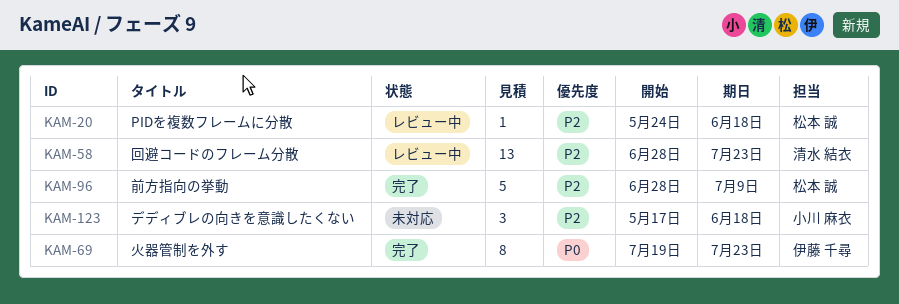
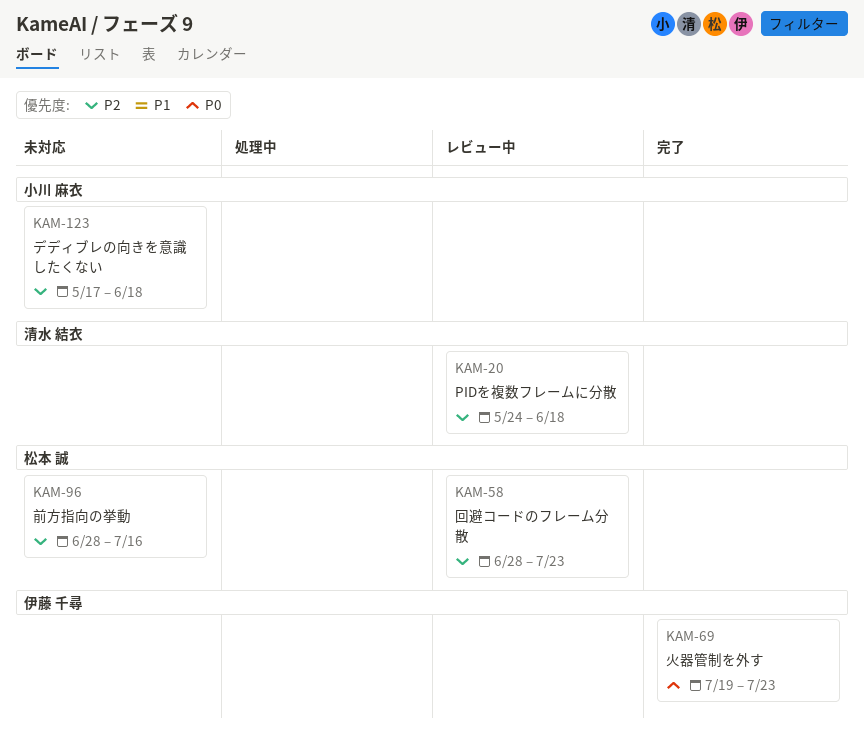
KAM-20, owner: 松本 誠 -> 清水 結衣
KAM-58, owner: 清水 結衣 -> 松本 誠
KAM-96, status: 完了 -> 未対応
KAM-96, due: Jul 9 -> Jul 16

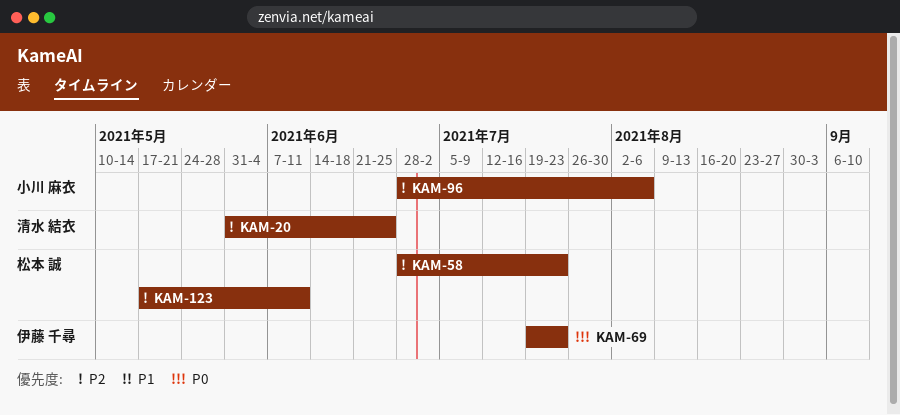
KAM-20, start: May 24 -> May 31
KAM-20, due: Jun 18 -> Jun 25
KAM-96, owner: 松本 誠 -> 小川 麻衣
KAM-96, due: Jul 16 -> Aug 6
KAM-123, owner: 小川 麻衣 -> 松本 誠
KAM-123, due: Jun 18 -> Jun 11

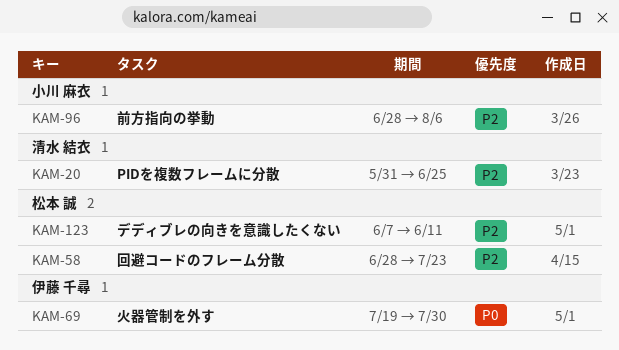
KAM-69, due: Jul 23 -> Jul 30
KAM-123, start: May 17 -> Jun 7

